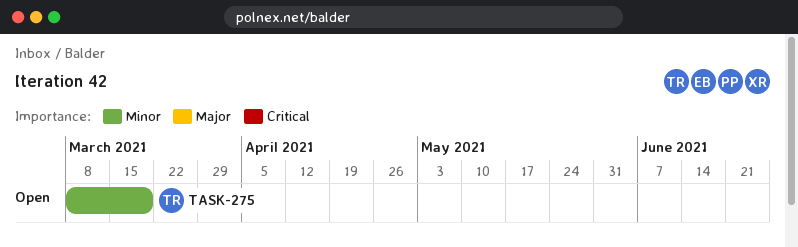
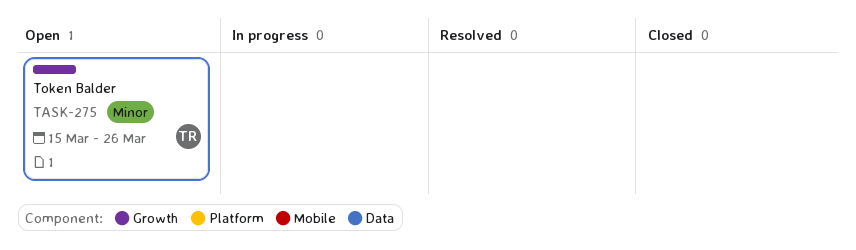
TASK-275, start: Mar 8 -> Mar 15
TASK-275, due: Mar 19 -> Mar 26

